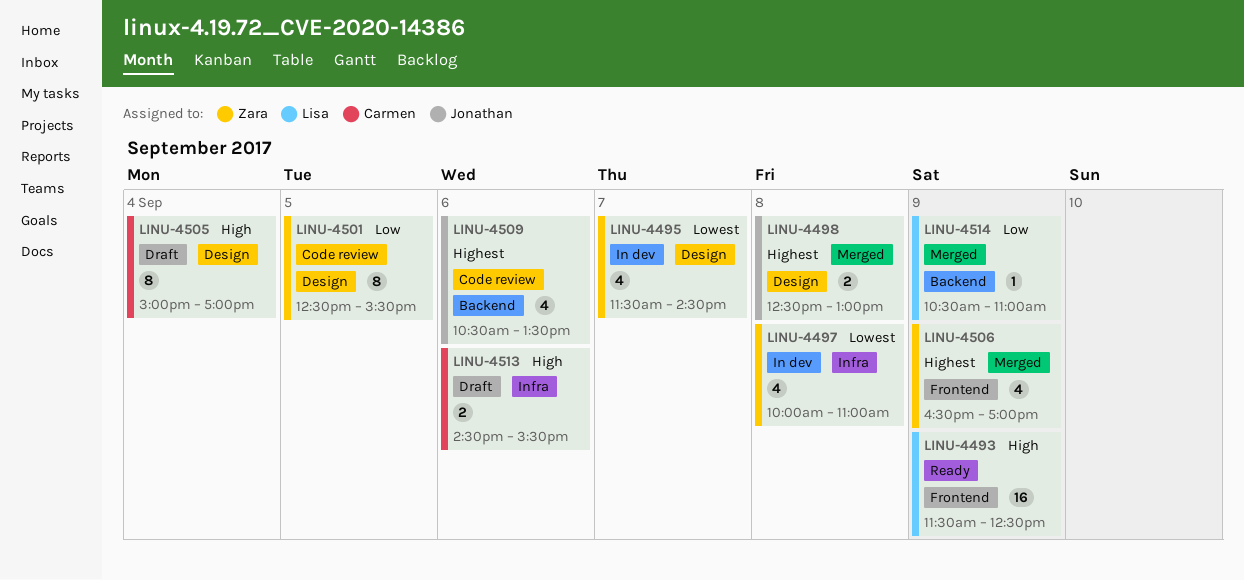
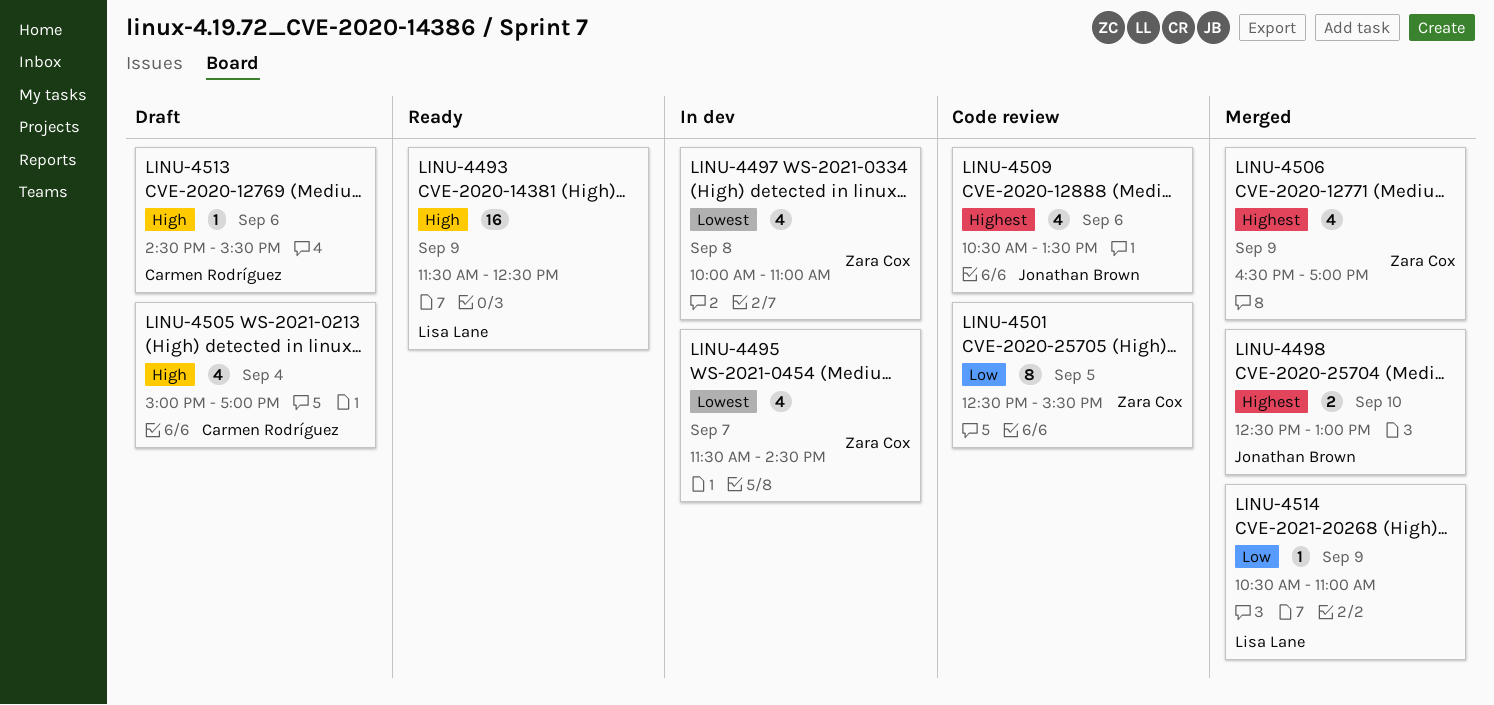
LINU-4498, day: Sep 8 -> Sep 10
LINU-4505, estimate: 8 -> 4
LINU-4513, estimate: 2 -> 1

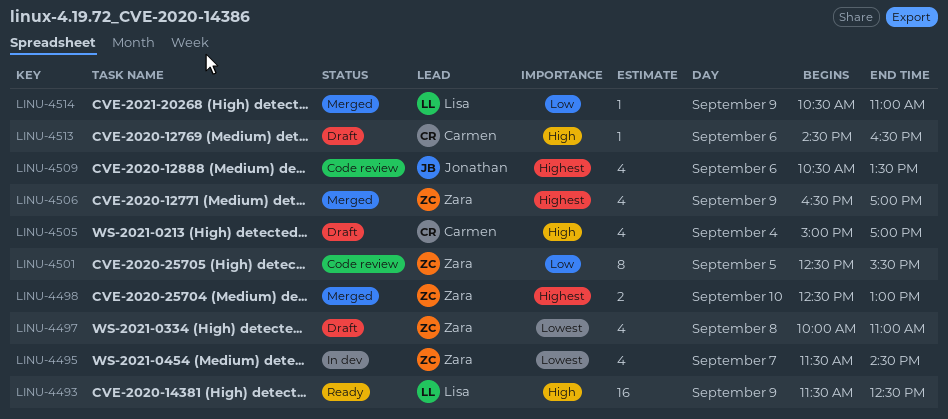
LINU-4497, status: In dev -> Draft
LINU-4498, owner: Jonathan Brown -> Zara Cox
LINU-4513, ends: 15:30 -> 16:30

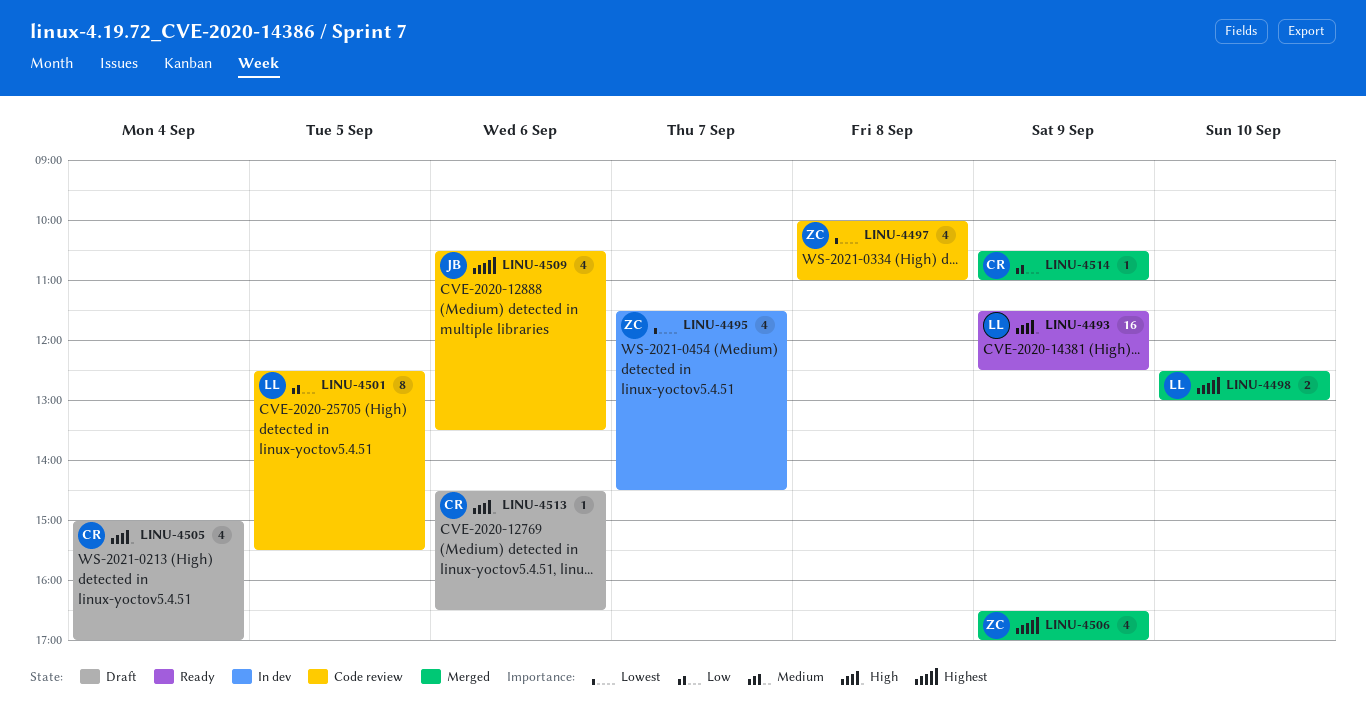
LINU-4497, status: Draft -> Code review
LINU-4498, owner: Zara -> Lisa
LINU-4501, owner: Zara -> Lisa
LINU-4514, owner: Lisa -> Carmen

